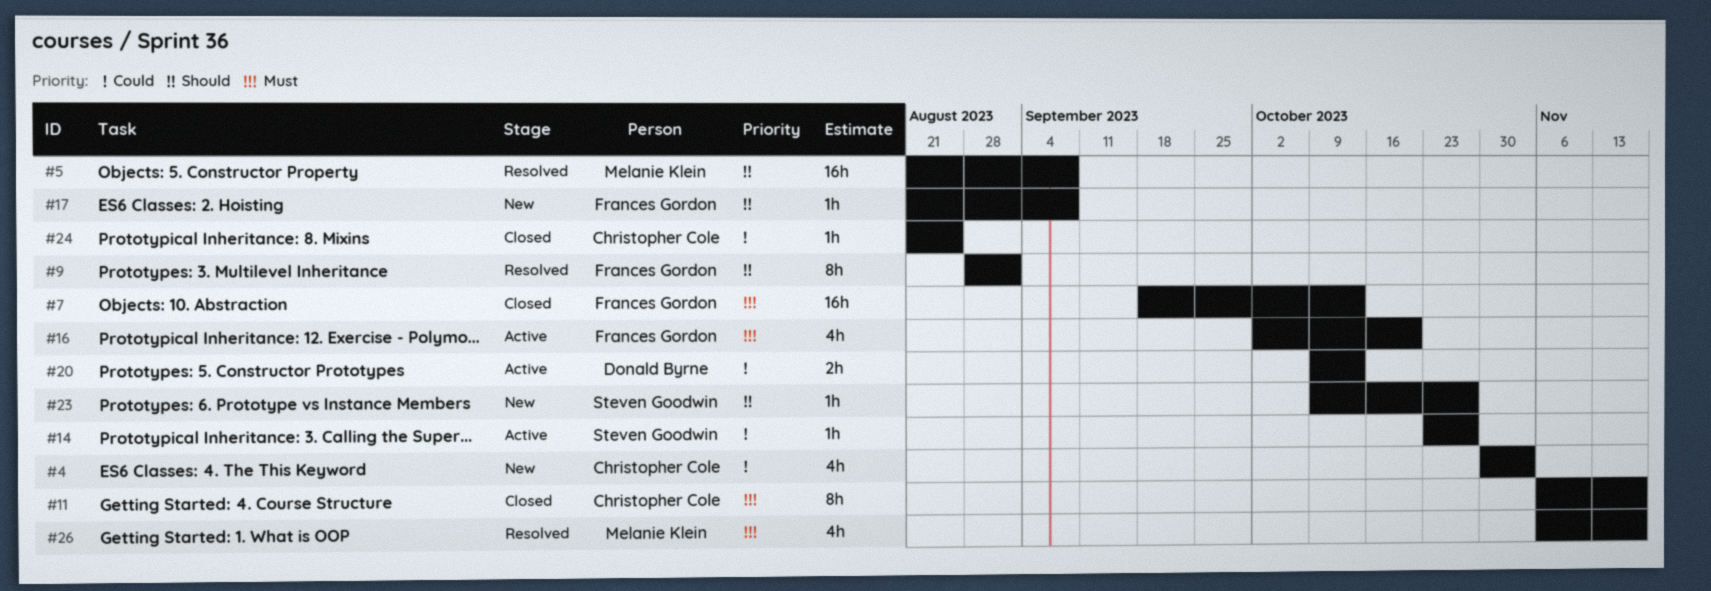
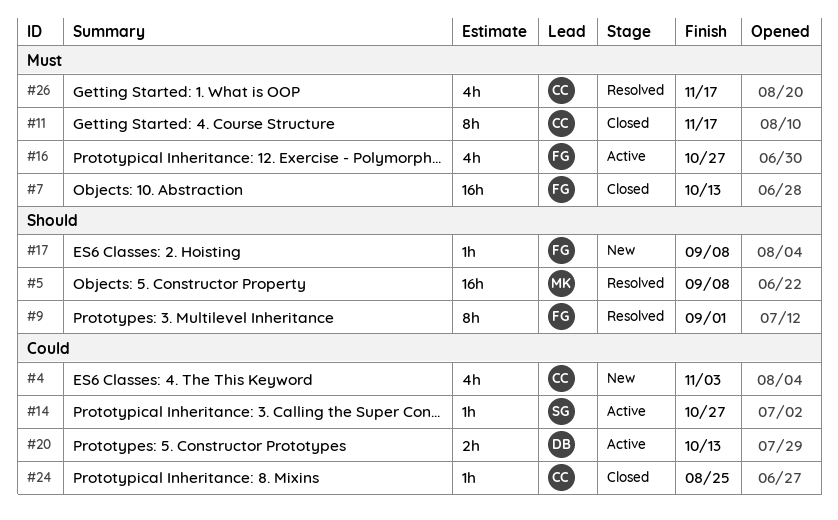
#16, due: Oct 20 -> Oct 27
#23: present -> none
#26, owner: Melanie Klein -> Christopher Cole

